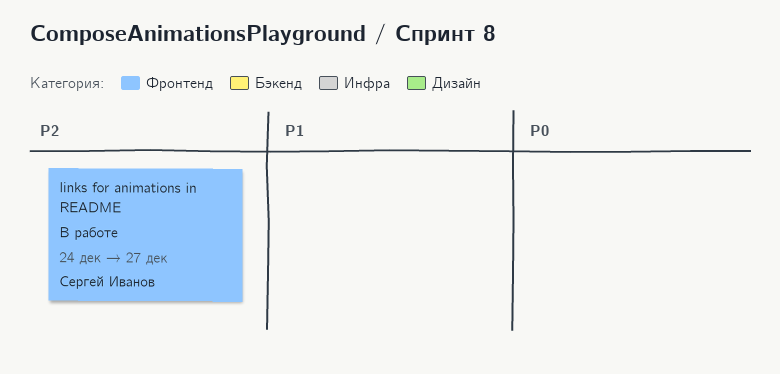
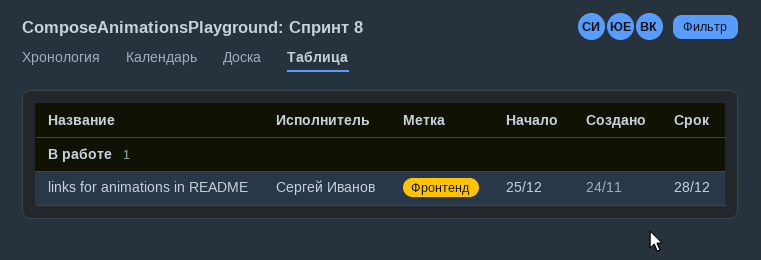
links for animations in README, start: Dec 24 -> Dec 25
links for animations in README, due: Dec 27 -> Dec 28

